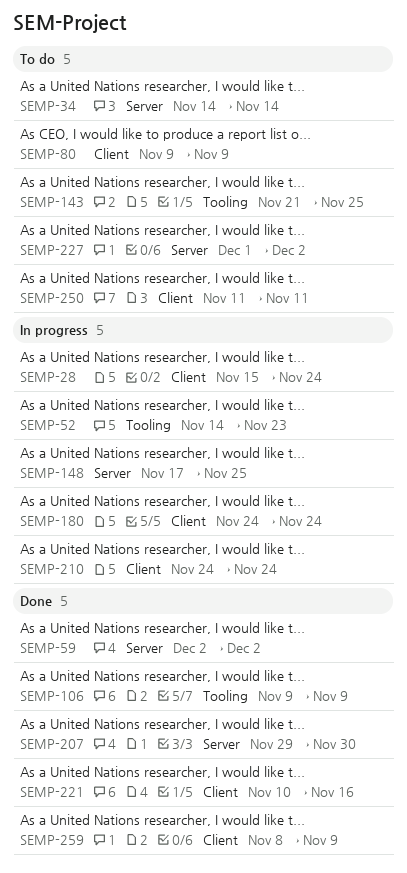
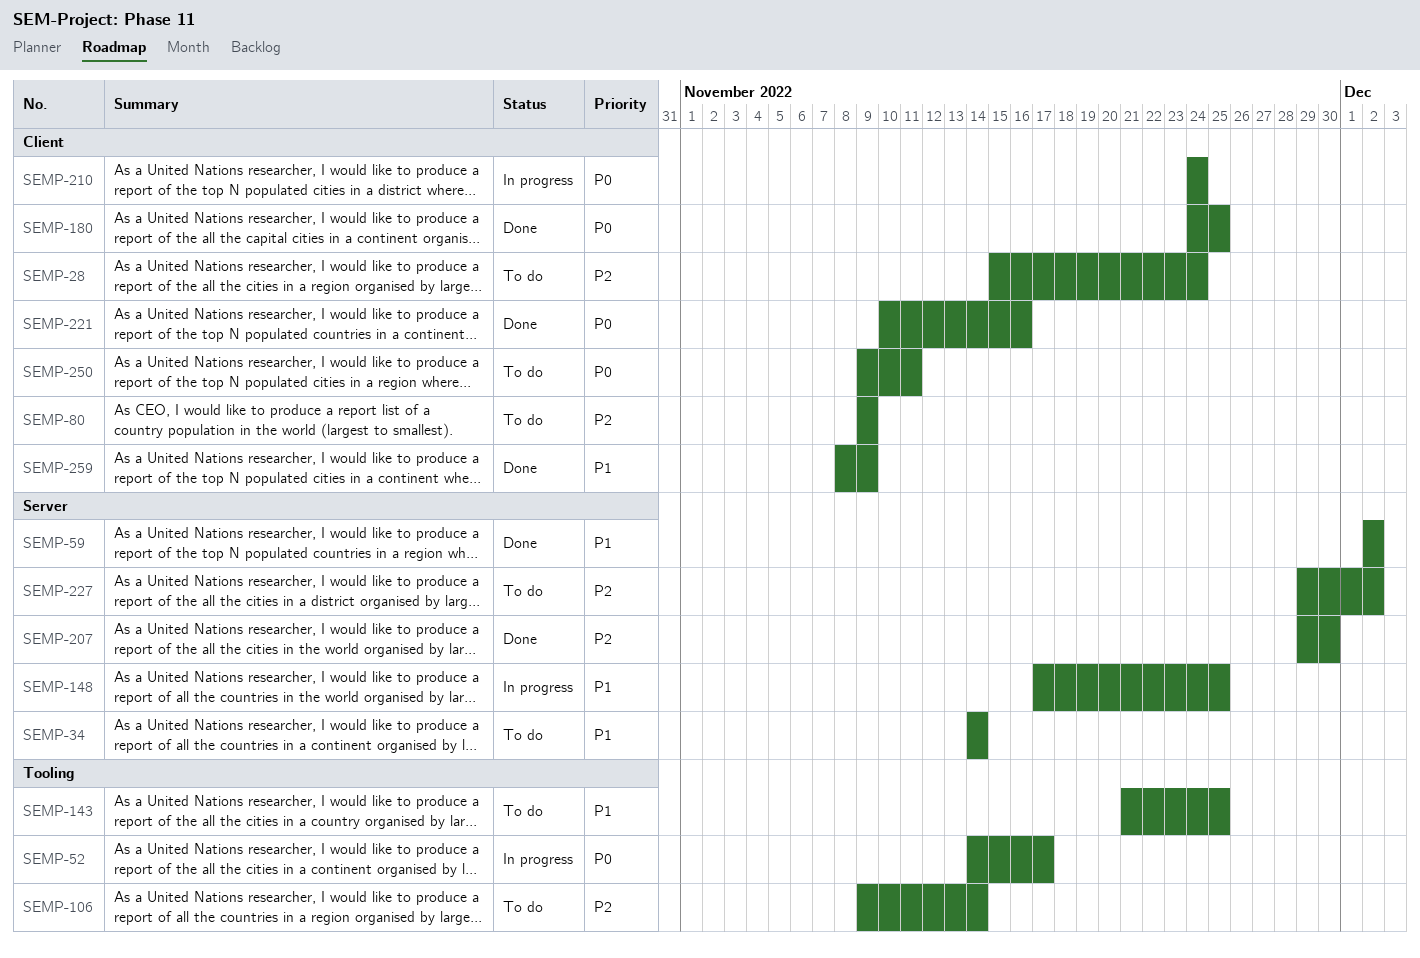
SEMP-28, status: In progress -> To do
SEMP-52, due: Nov 23 -> Nov 17
SEMP-106, status: Done -> To do
SEMP-106, due: Nov 9 -> Nov 14
SEMP-180, status: In progress -> Done
SEMP-180, due: Nov 24 -> Nov 25
SEMP-227, start: Dec 1 -> Nov 29
SEMP-250, start: Nov 11 -> Nov 9

